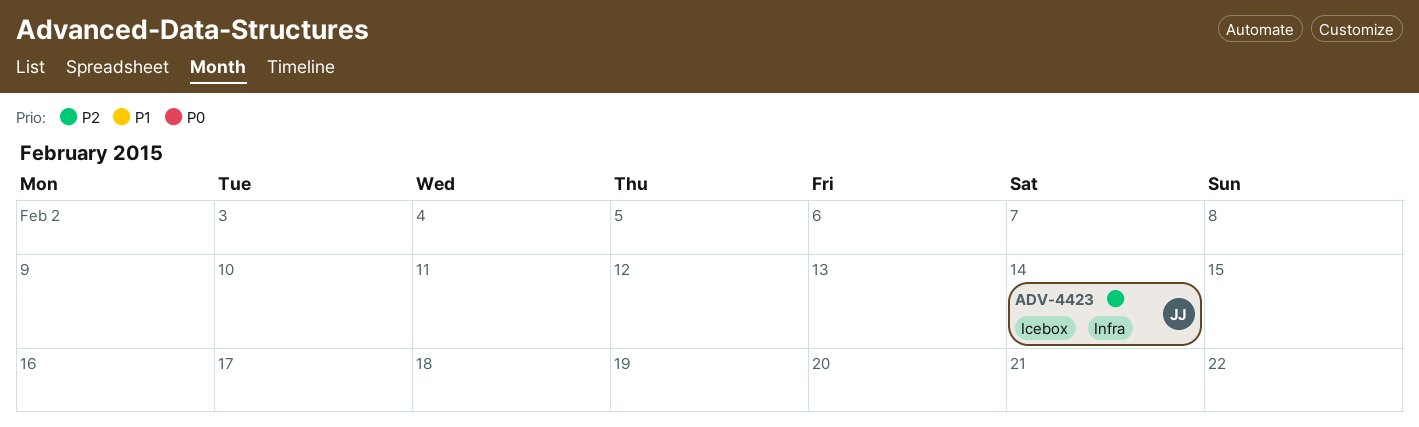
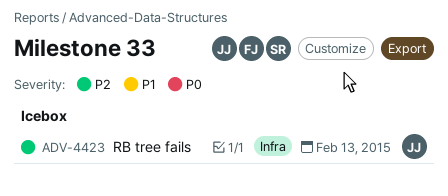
ADV-4423, due: Feb 14 -> Feb 13

